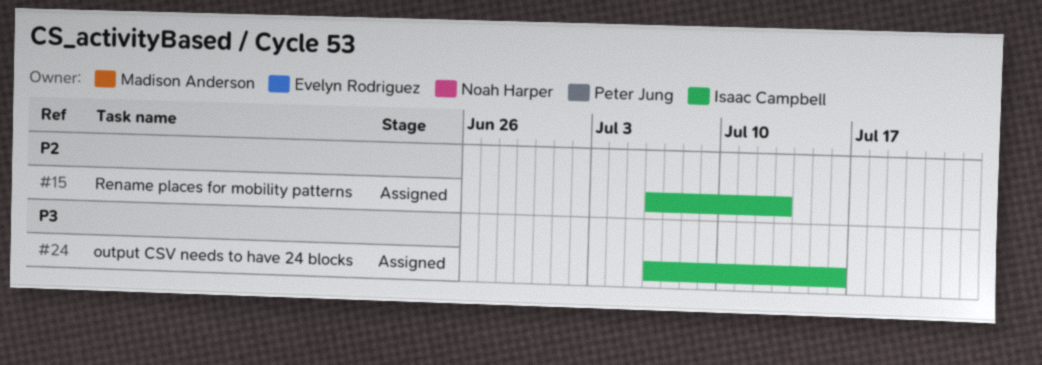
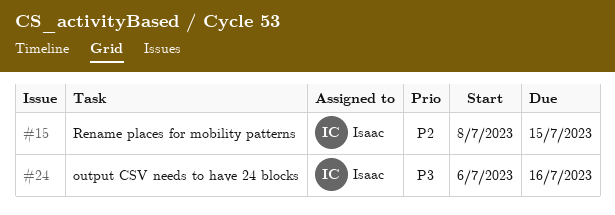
#15, start: Jul 6 -> Jul 8
#15, due: Jul 13 -> Jul 15

